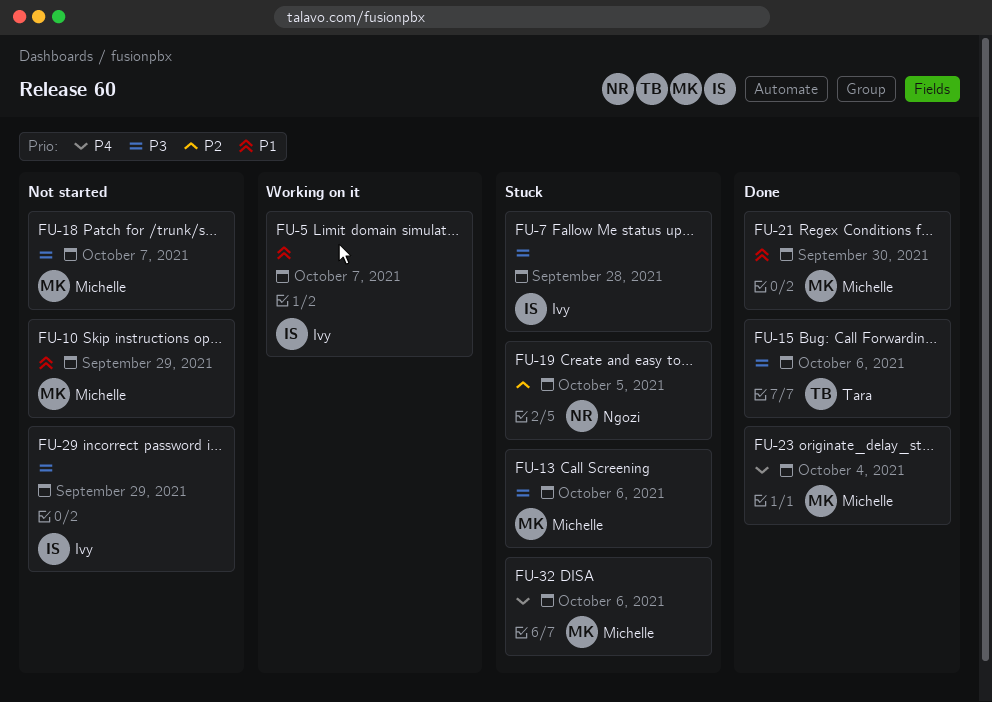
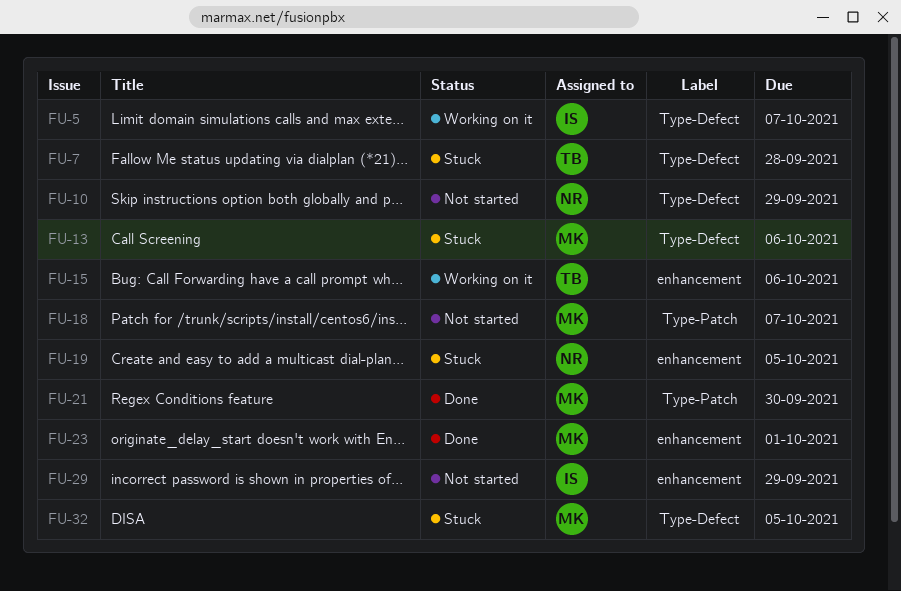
FU-7, owner: Ivy -> Tara
FU-10, owner: Michelle -> Ngozi
FU-15, status: Done -> Working on it
FU-23, due: Oct 4 -> Oct 1
FU-32, due: Oct 6 -> Oct 5

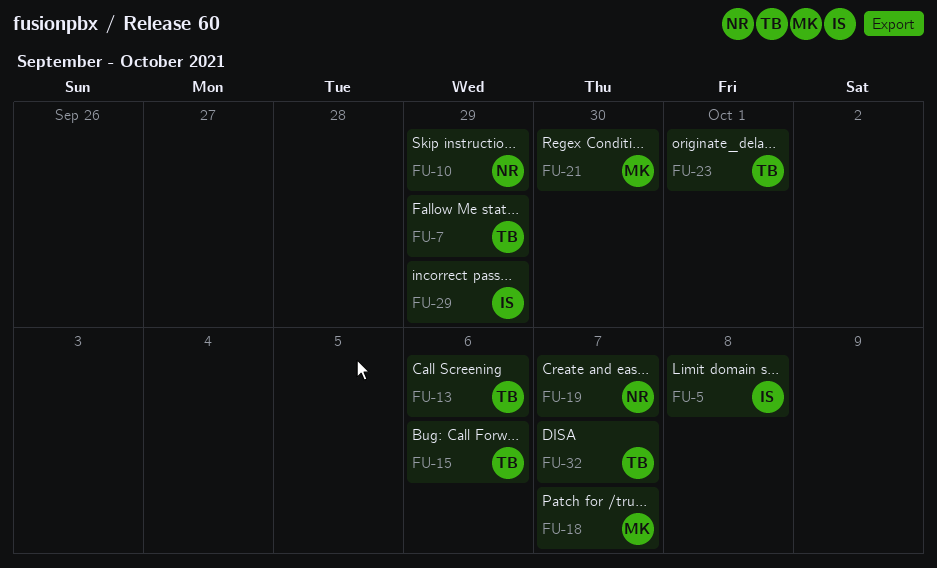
FU-5, due: Oct 7 -> Oct 8
FU-7, due: Sep 28 -> Sep 29
FU-13, owner: MK -> TB
FU-19, due: Oct 5 -> Oct 7
FU-23, owner: MK -> TB
FU-32, owner: MK -> TB
FU-32, due: Oct 5 -> Oct 7

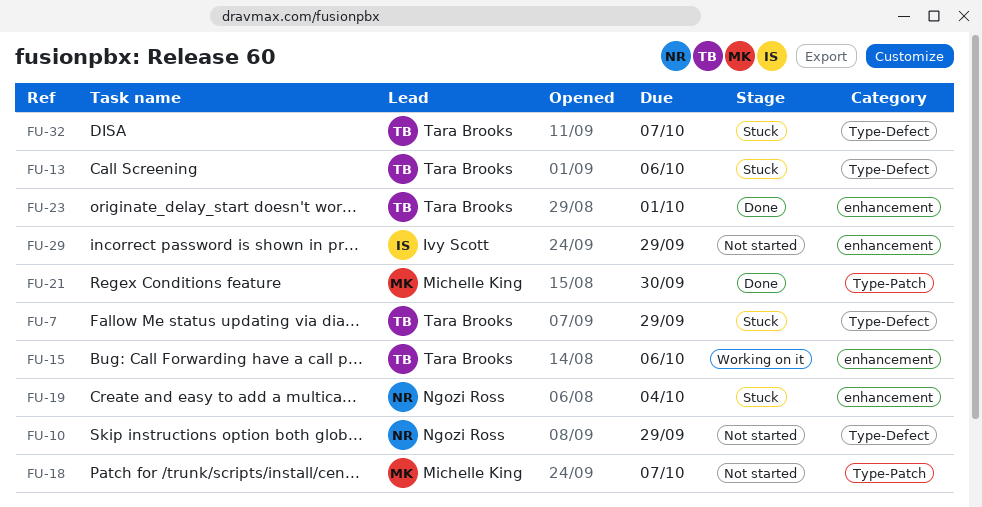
FU-5: present -> none
FU-19, due: Oct 7 -> Oct 4

